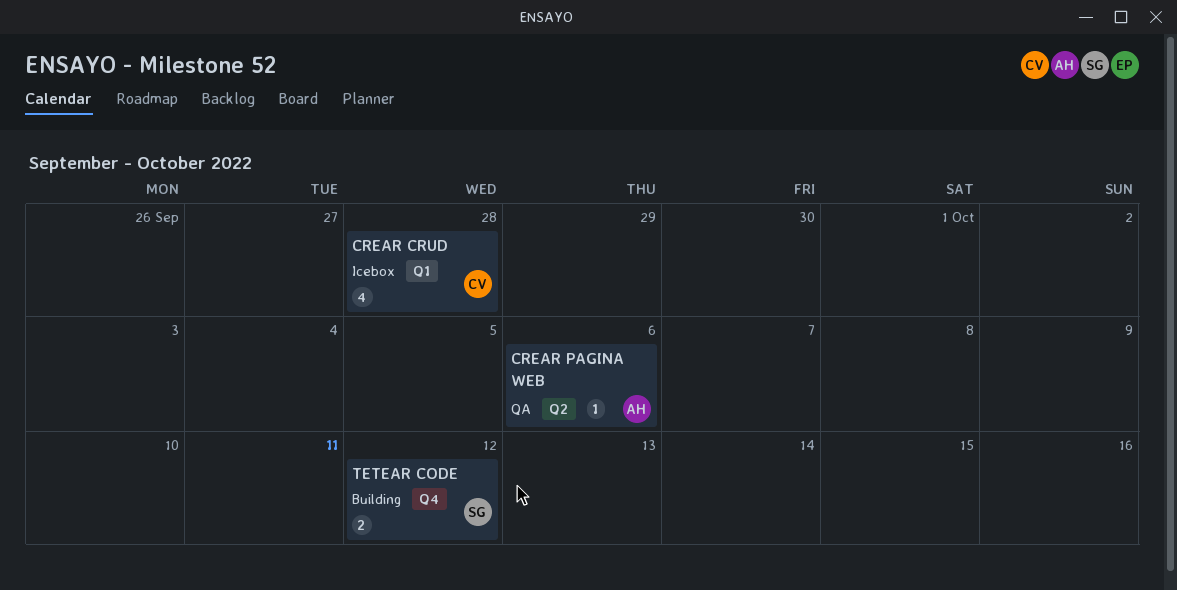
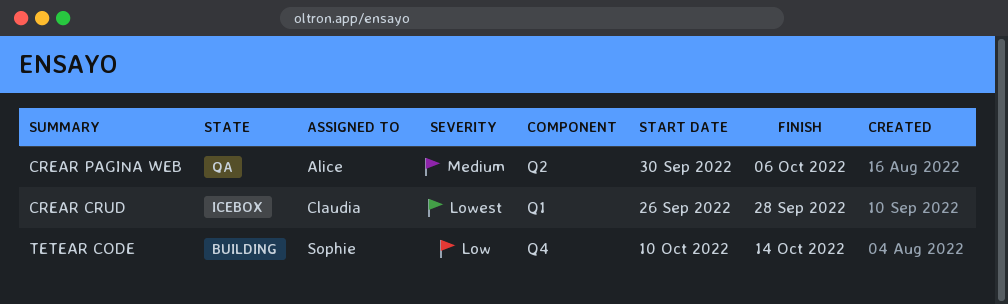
TETEAR CODE, due: Oct 12 -> Oct 14

